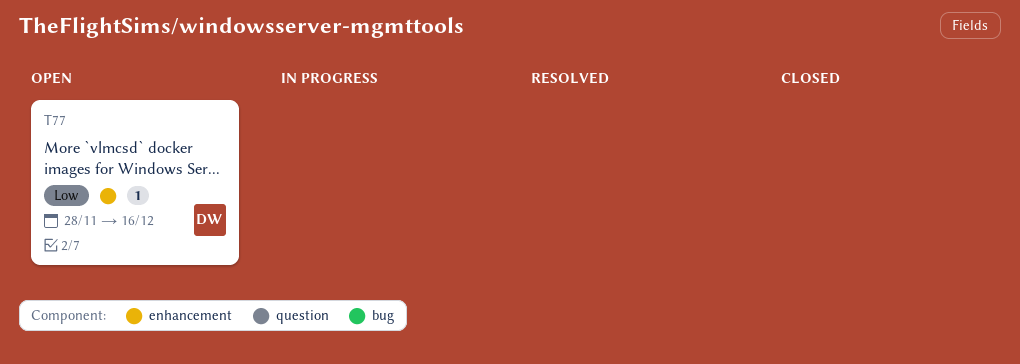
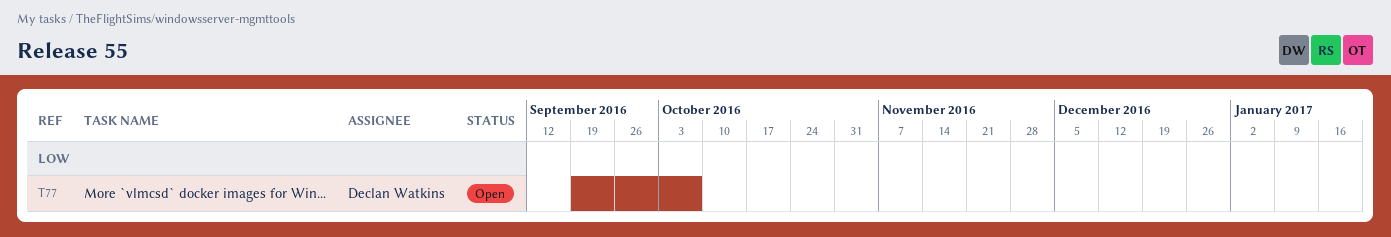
T77, start: Nov 28 -> Sep 19
T77, due: Dec 16 -> Oct 7

